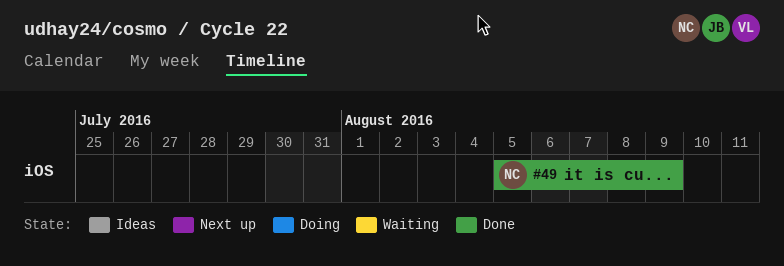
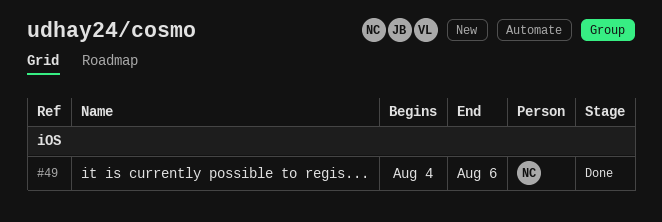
#49, start: Aug 5 -> Aug 4
#49, due: Aug 9 -> Aug 6

